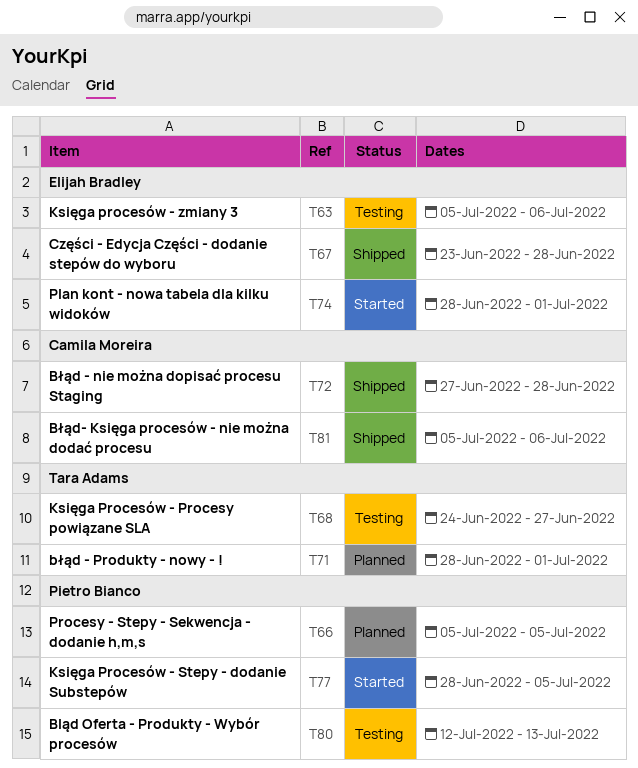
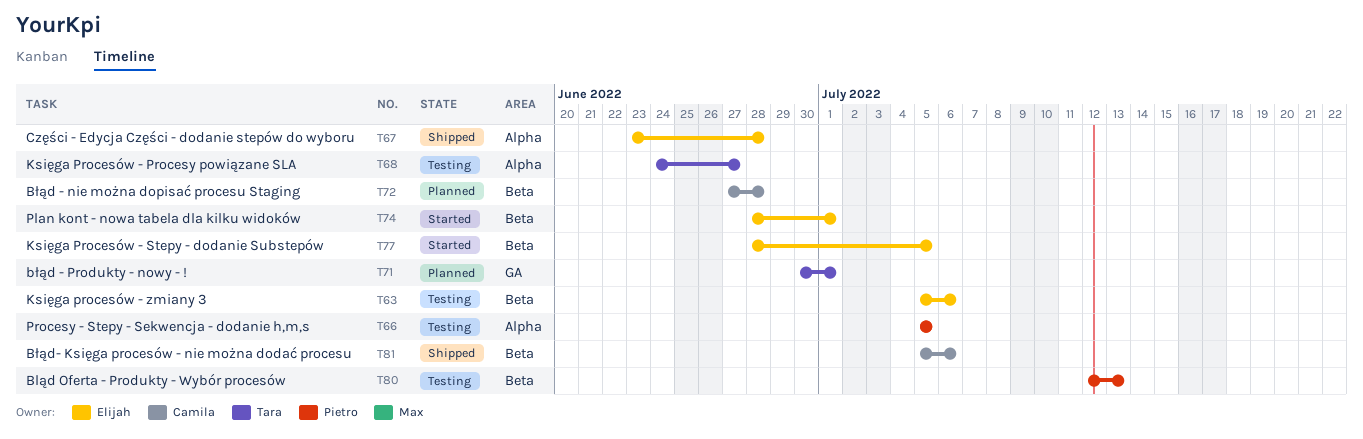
T66, status: Planned -> Testing
T71, start: Jun 28 -> Jun 30
T72, status: Shipped -> Planned
T77, owner: Pietro Bianco -> Elijah Bradley

